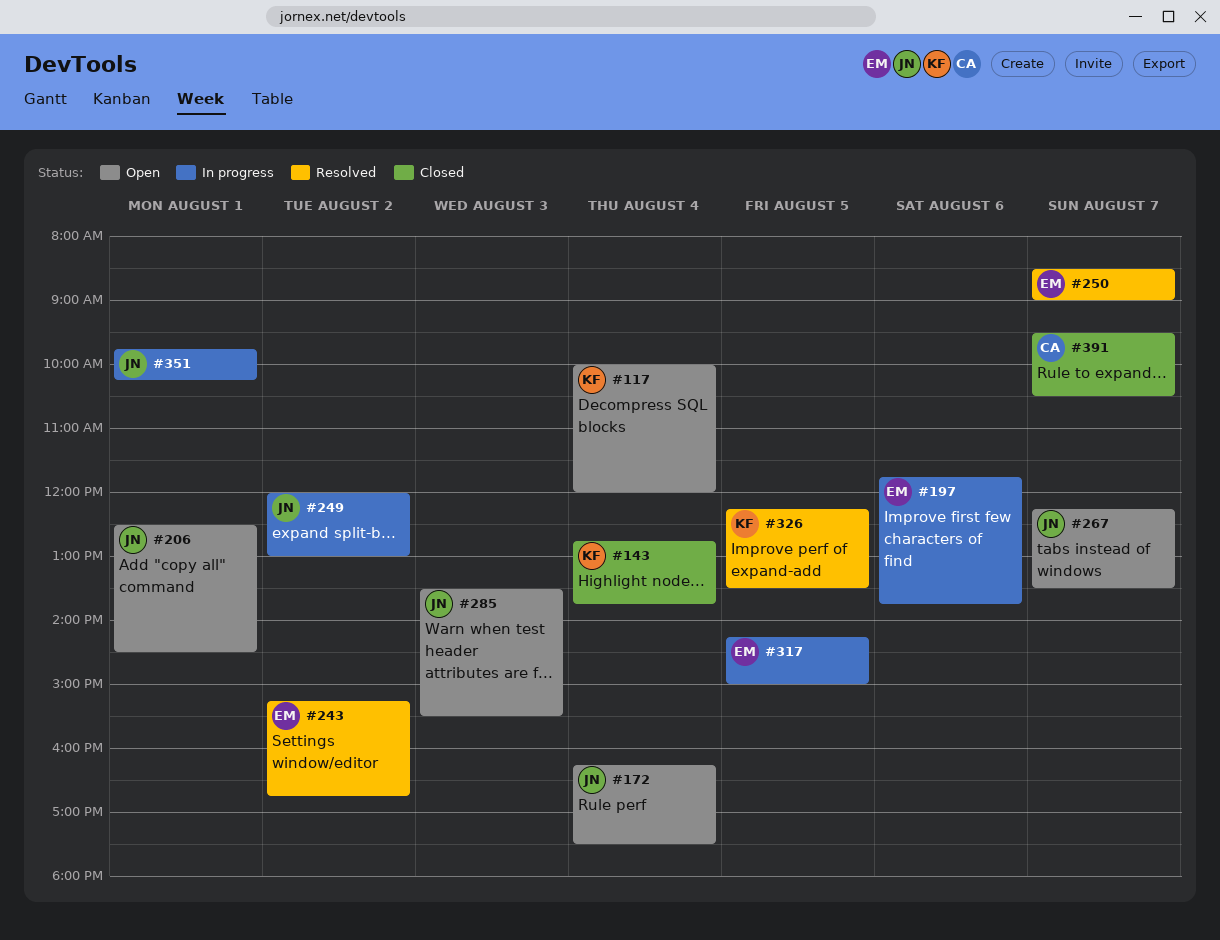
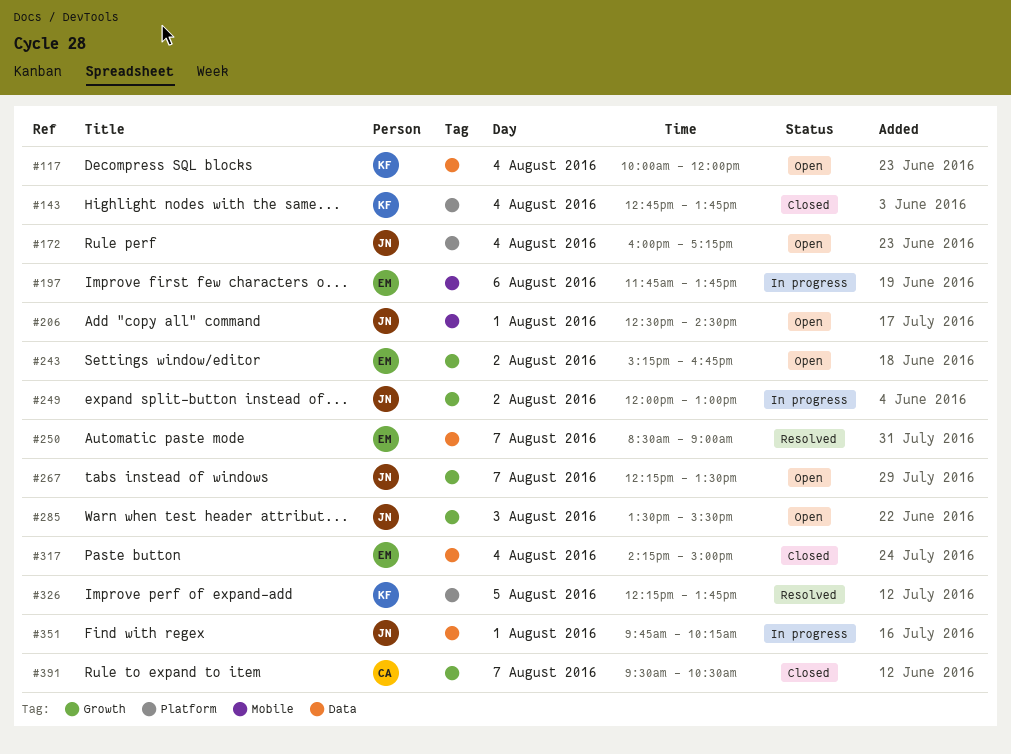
#172, begins: 16:15 -> 16:00
#172, ends: 17:30 -> 17:15
#243, status: Resolved -> Open
#317, status: In progress -> Closed
#317, day: Aug 5 -> Aug 4
#326, ends: 13:30 -> 13:45

